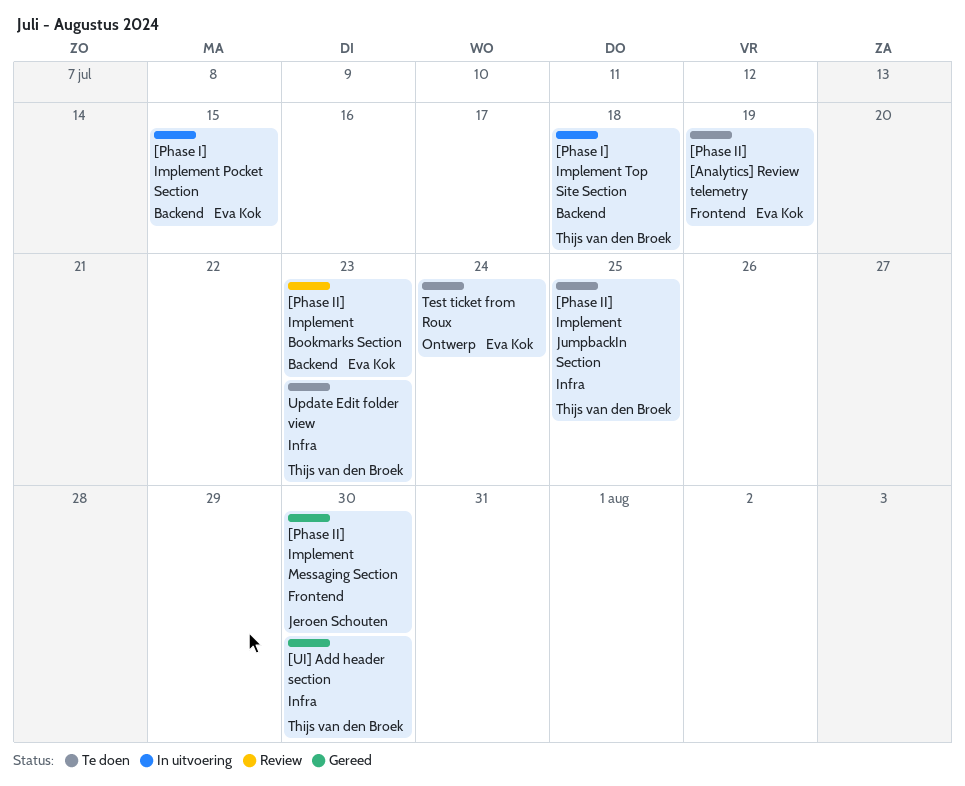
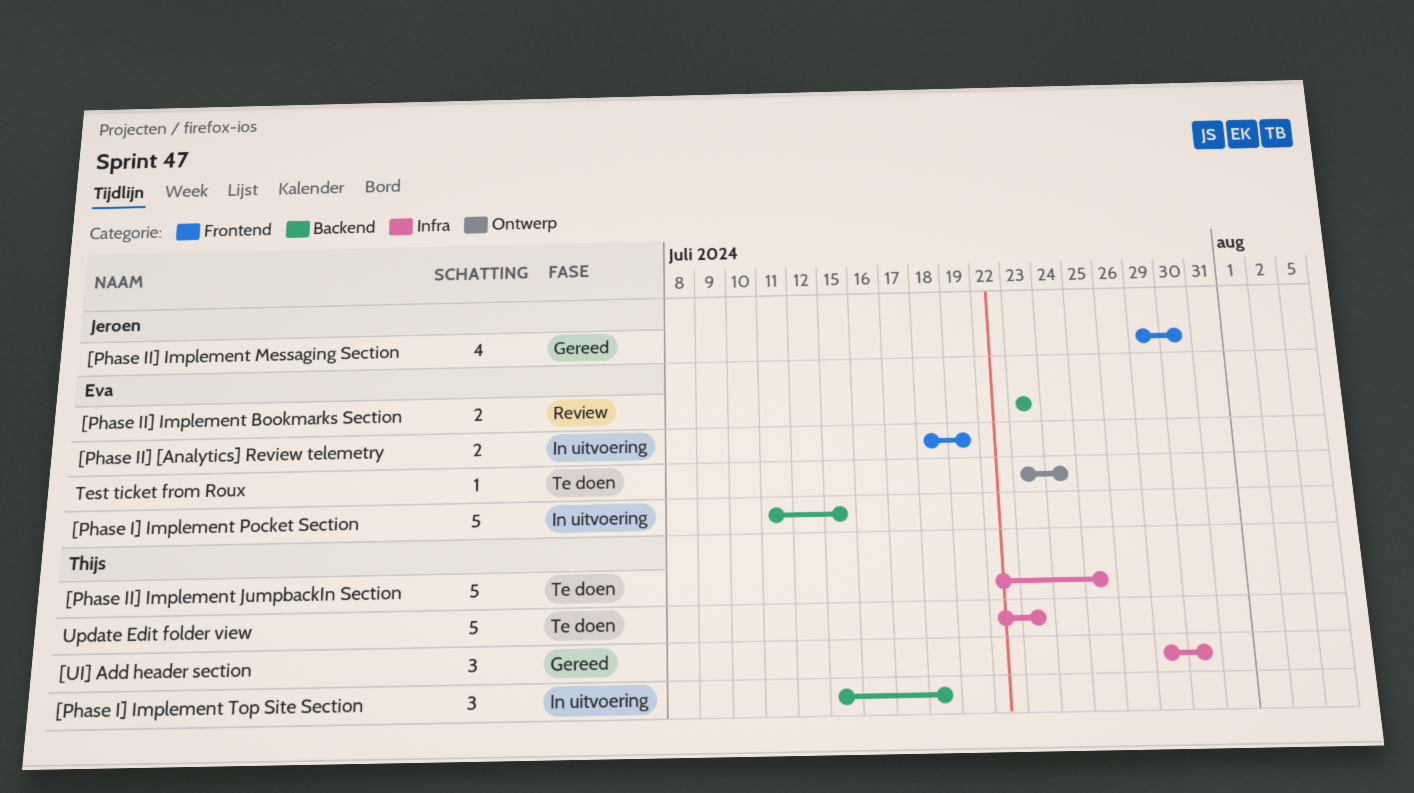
[Phase II] [Analytics] Review telemetry, status: Te doen -> In uitvoering

